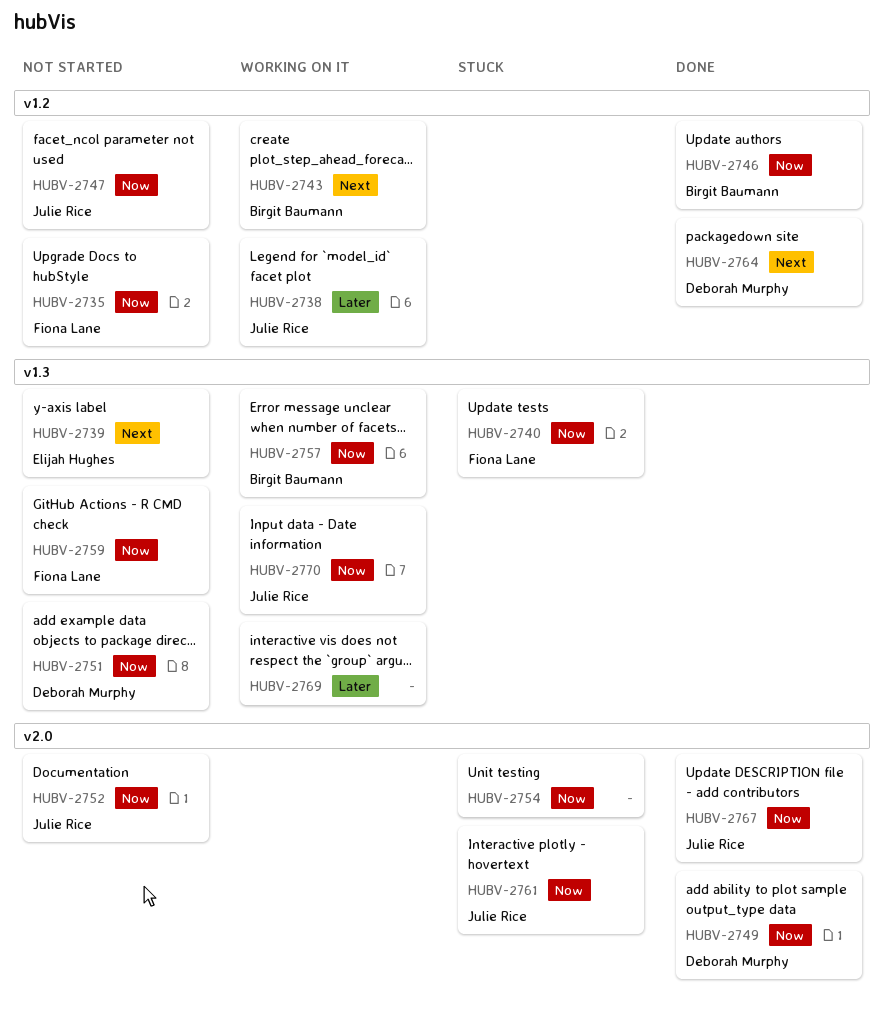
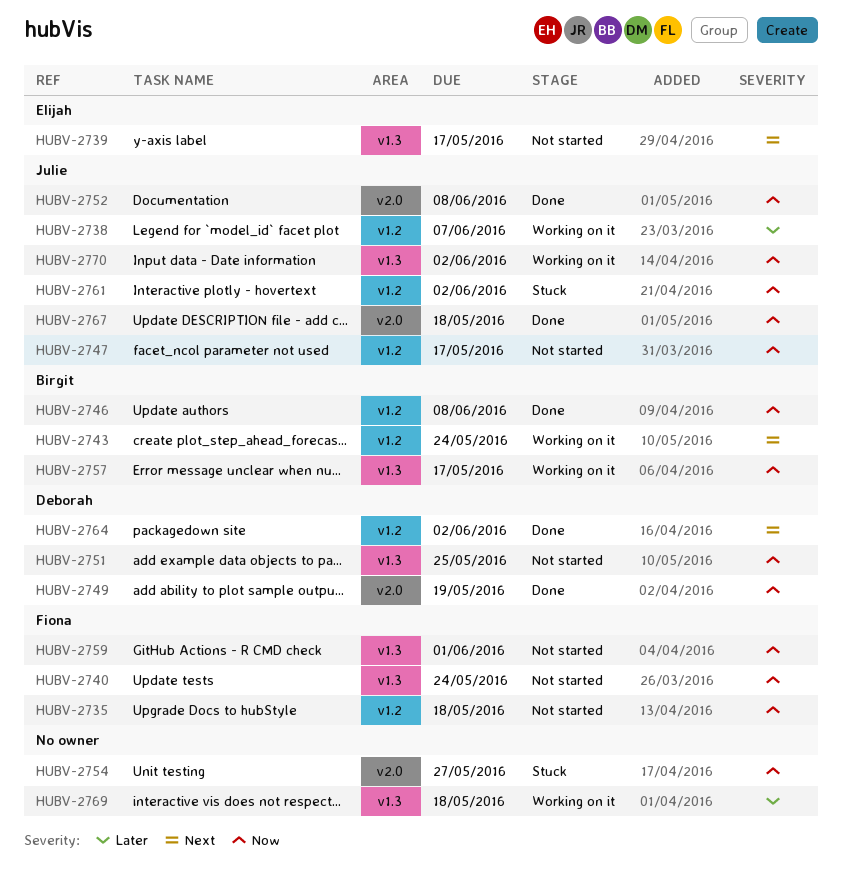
HUBV-2740, status: Stuck -> Not started
HUBV-2752, status: Not started -> Done
HUBV-2761, label: v2.0 -> v1.2

